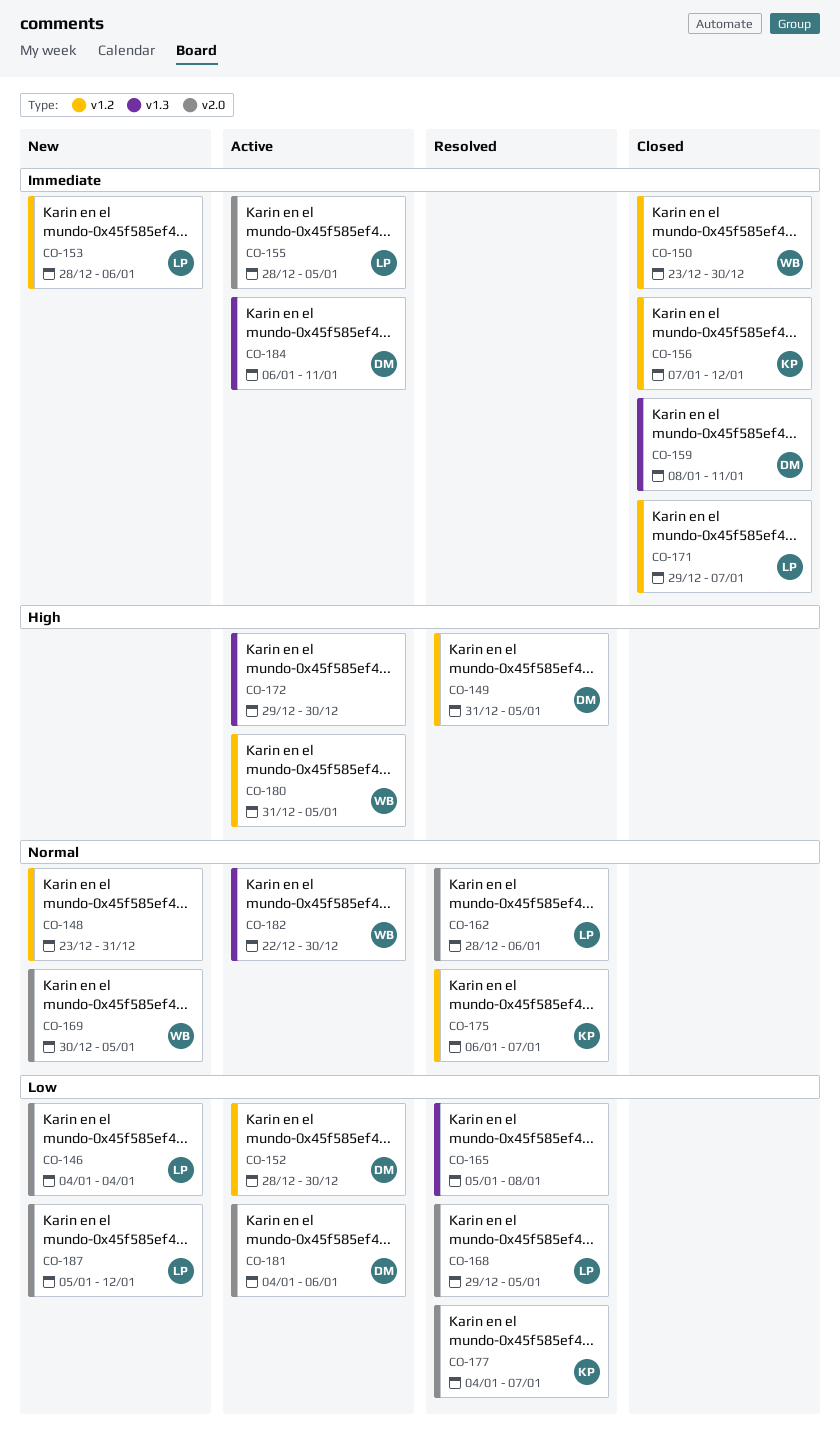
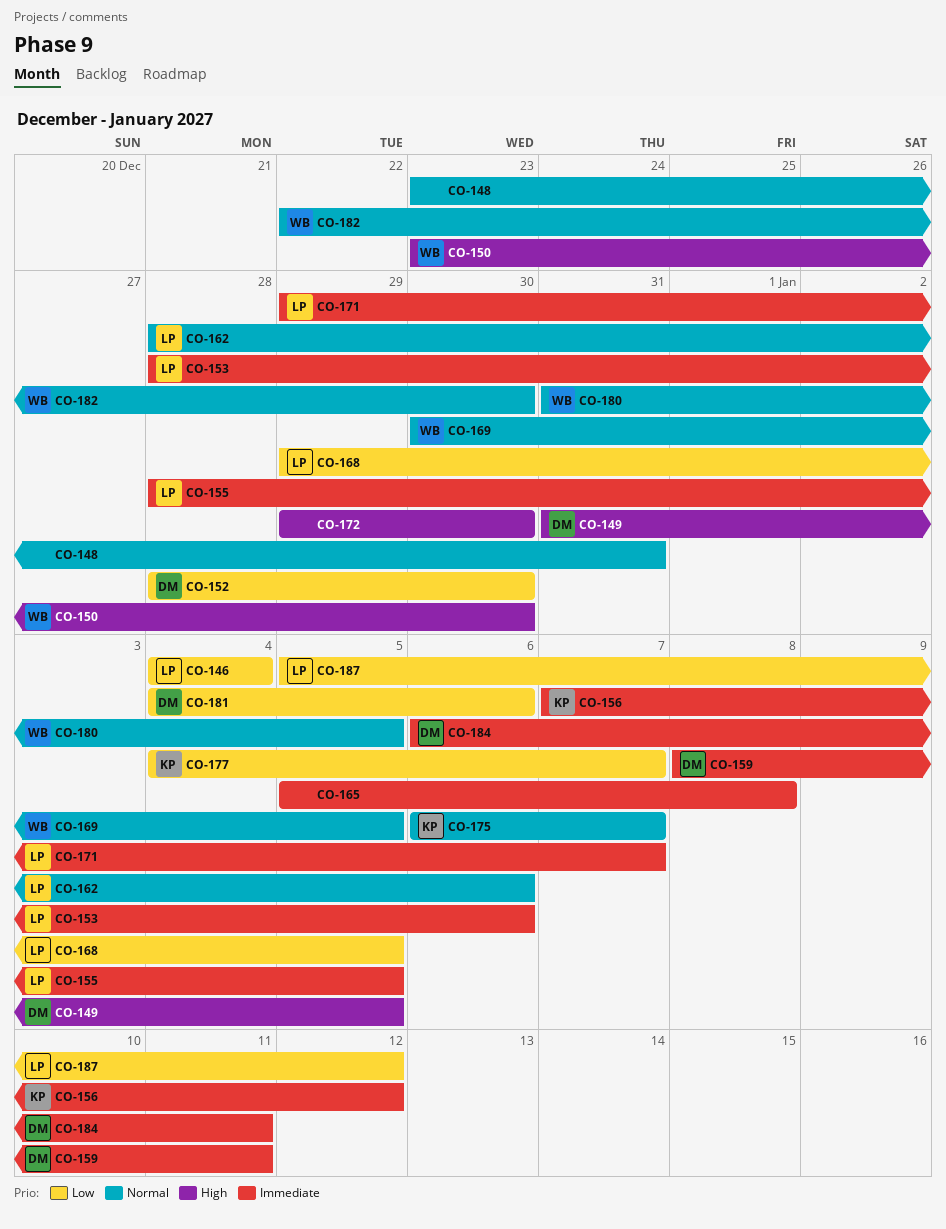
CO-150, priority: Immediate -> High
CO-165, priority: Low -> Immediate
CO-180, priority: High -> Normal

